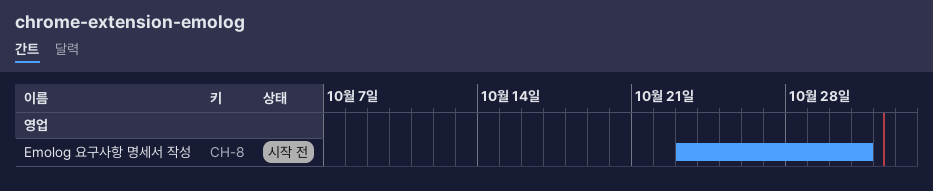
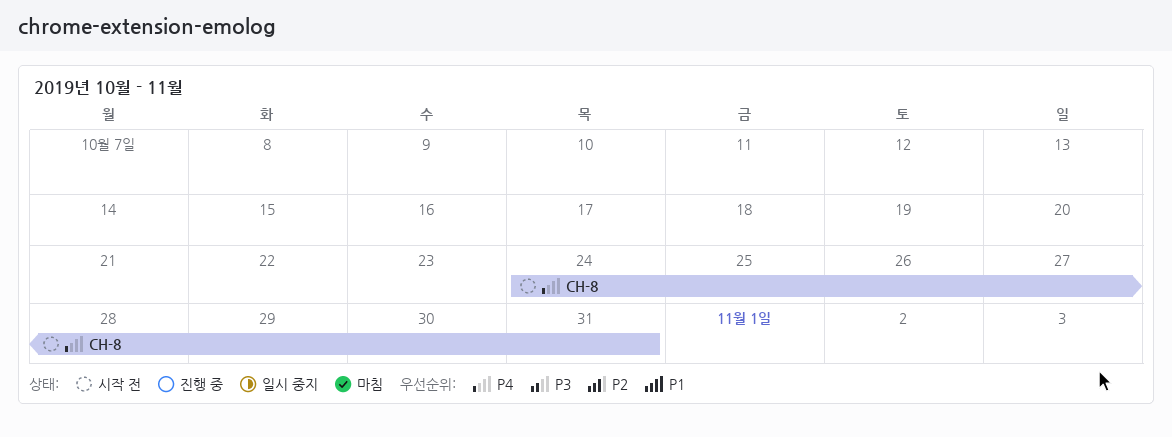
CH-8, start: Oct 23 -> Oct 24

